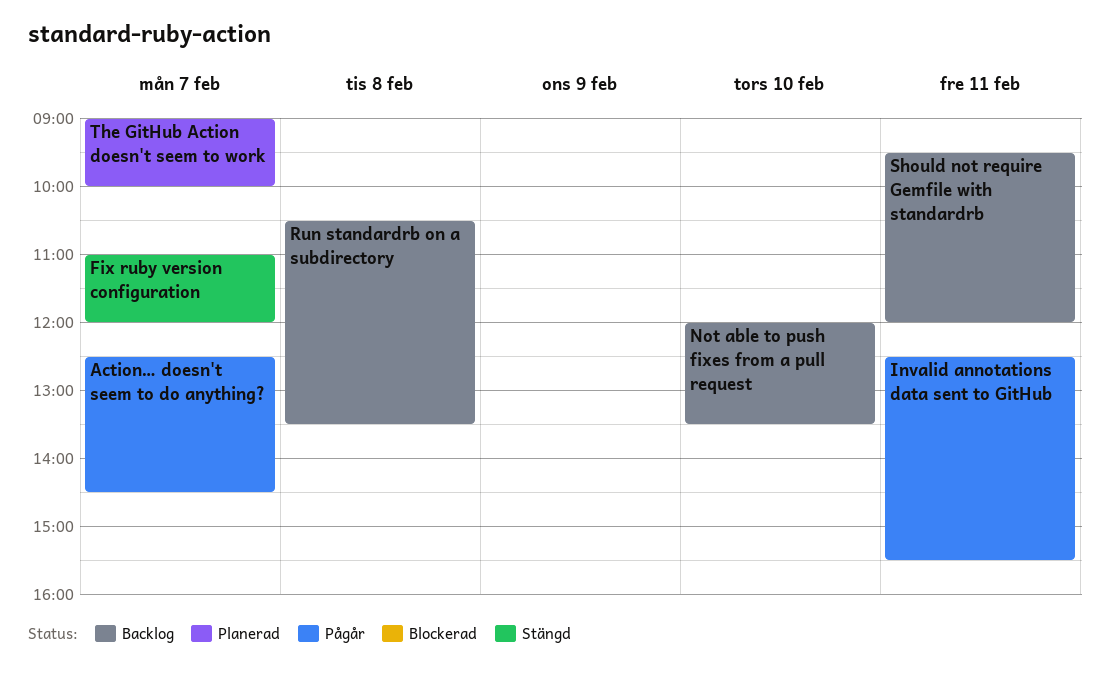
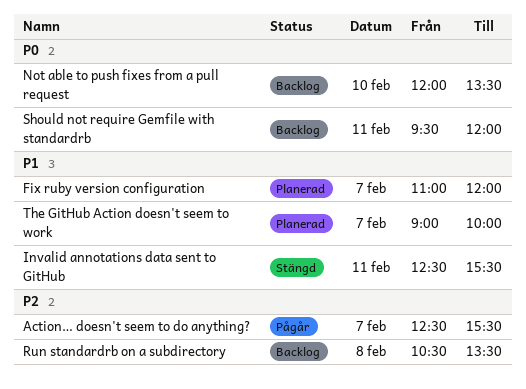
Action… doesn't seem to do anything?, ends: 14:30 -> 15:30
Fix ruby version configuration, status: Stängd -> Planerad
Invalid annotations data sent to GitHub, status: Pågår -> Stängd

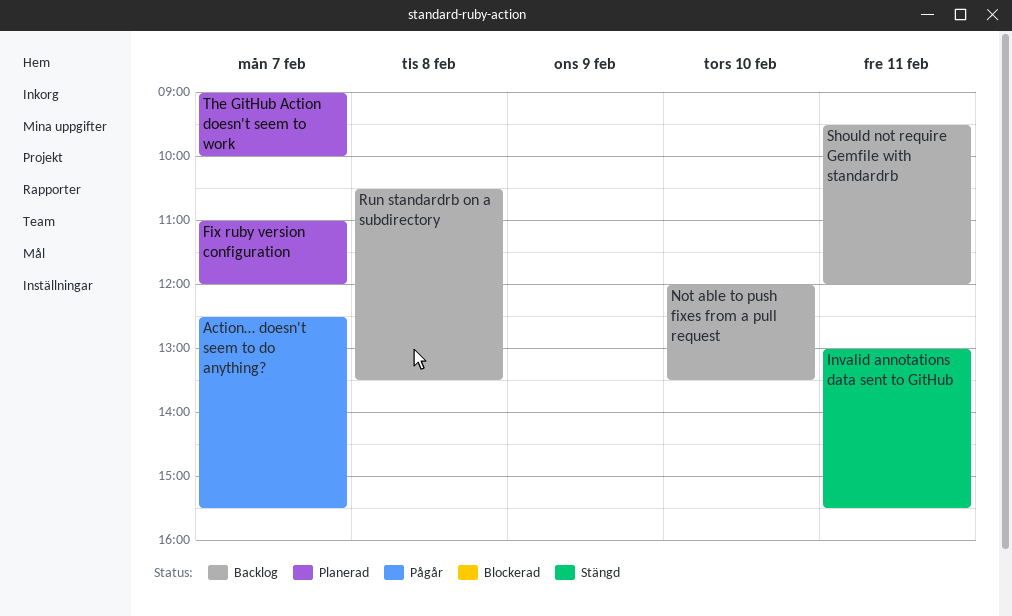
Invalid annotations data sent to GitHub, begins: 12:30 -> 13:00

